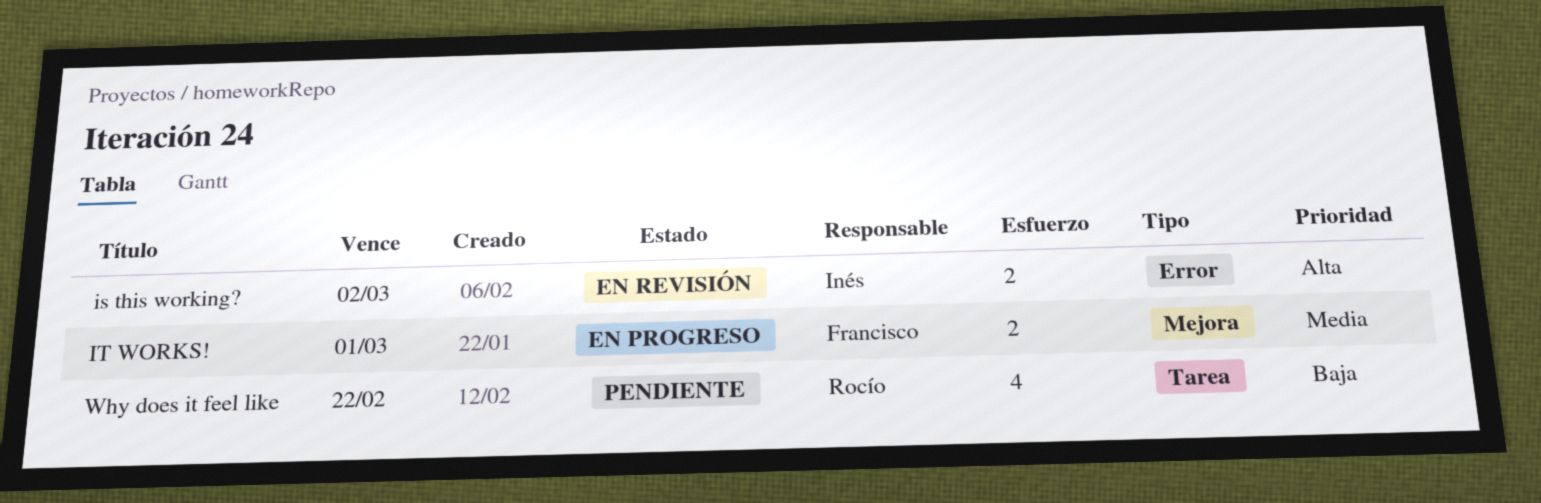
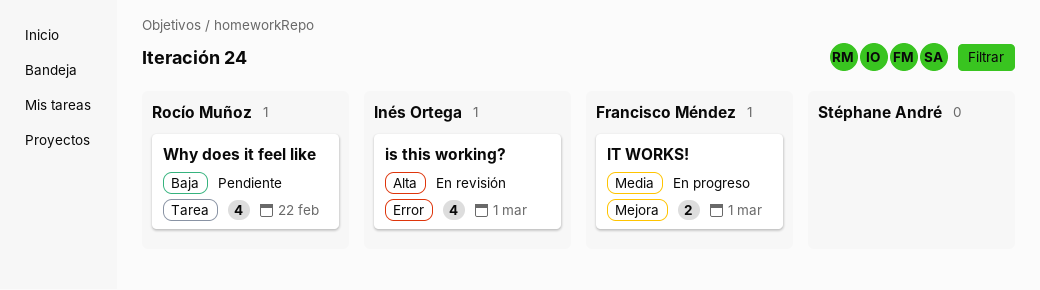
is this working?, estimate: 2 -> 4
is this working?, due: Mar 2 -> Mar 1

